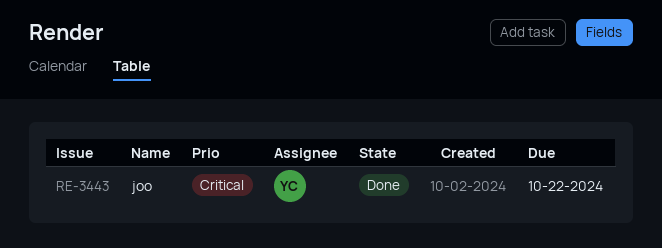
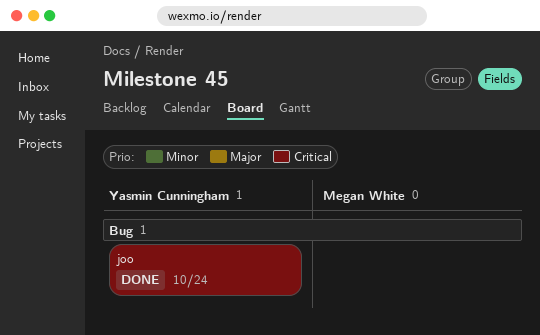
joo, due: Oct 22 -> Oct 24

